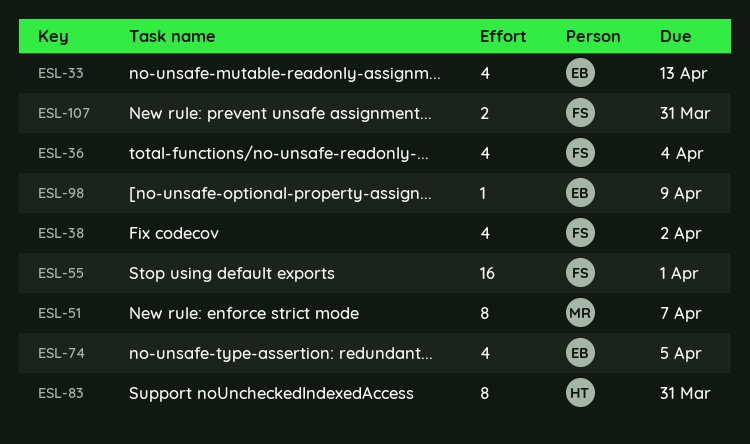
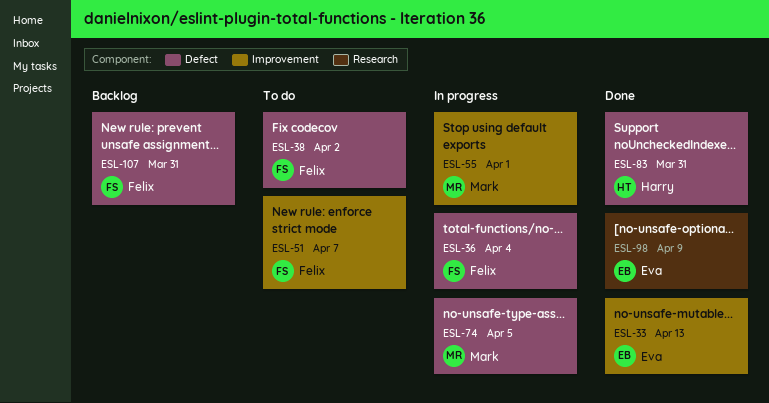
ESL-51, owner: Mark -> Felix
ESL-55, owner: Felix -> Mark
ESL-74, owner: Eva -> Mark

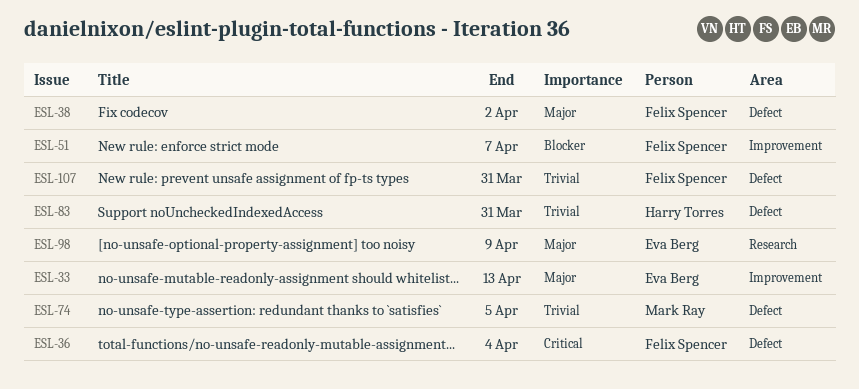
ESL-55: present -> none

